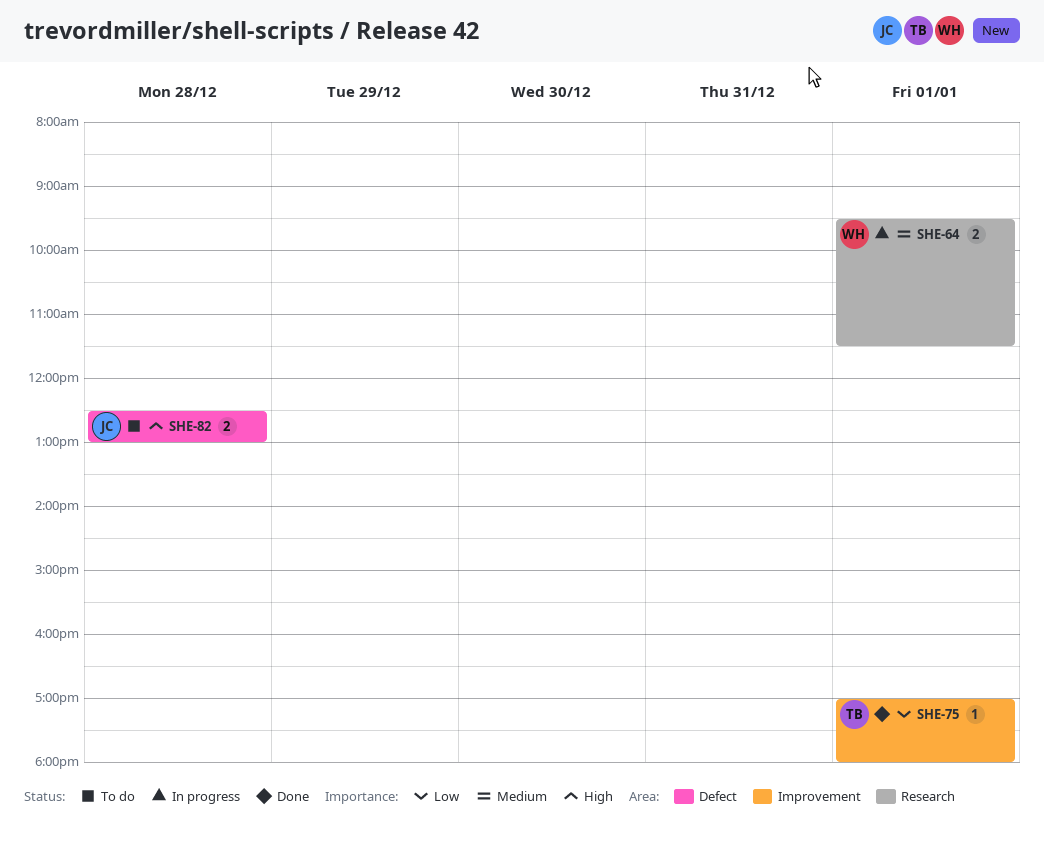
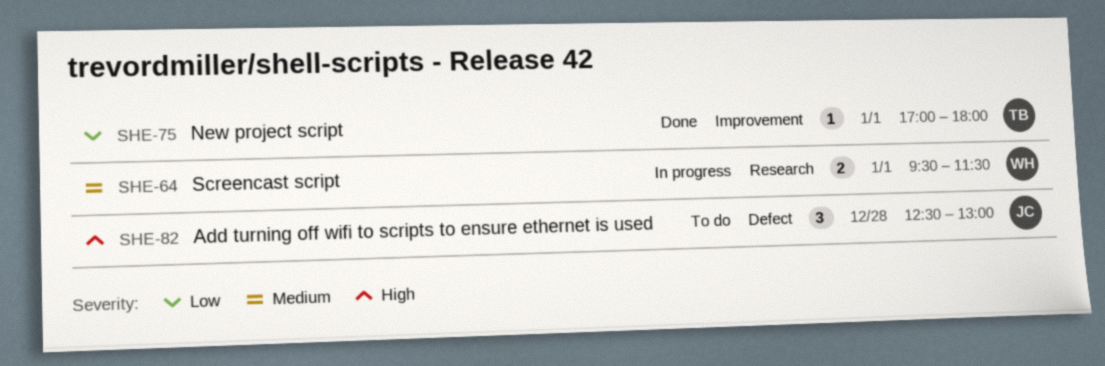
SHE-82, estimate: 2 -> 3

